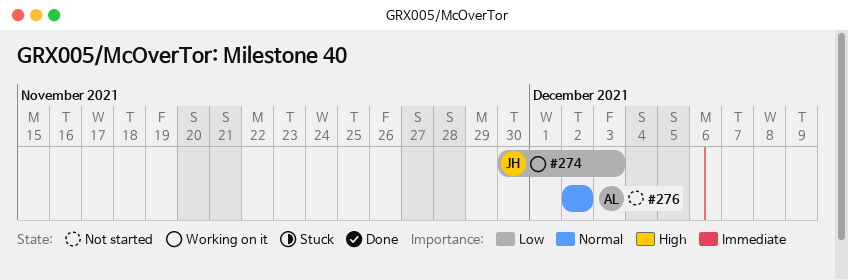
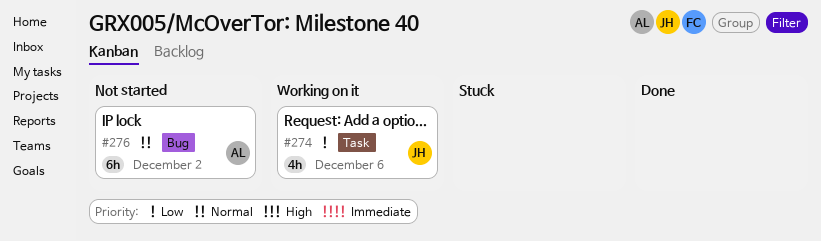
#274, due: Dec 3 -> Dec 6

